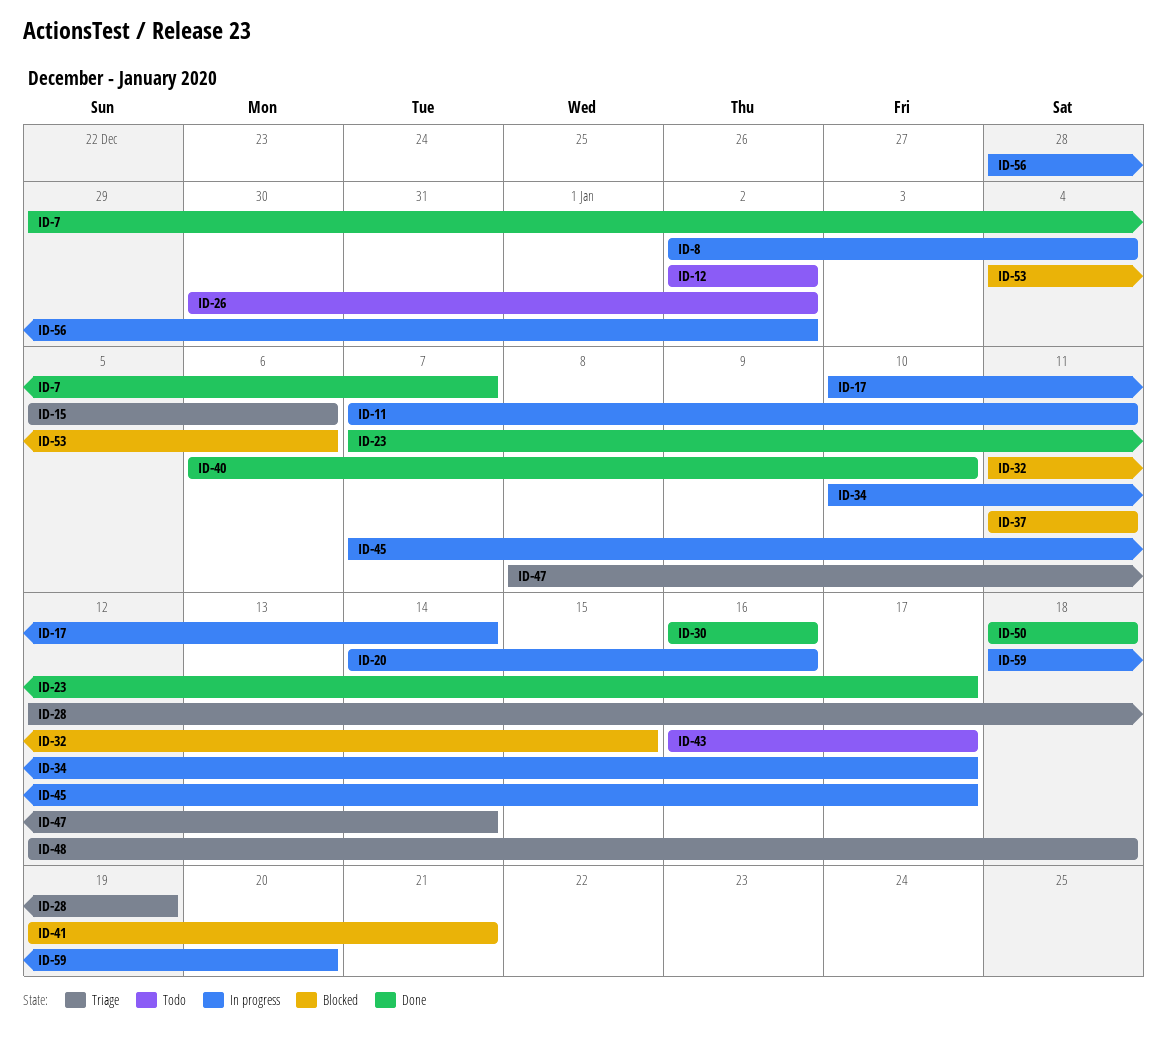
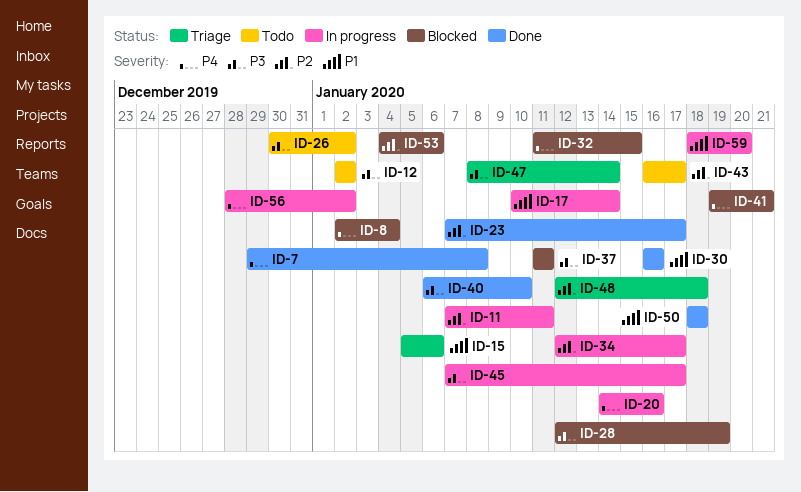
ID-7, due: Jan 7 -> Jan 8
ID-8, status: In progress -> Blocked
ID-28, status: Triage -> Blocked
ID-34, start: Jan 10 -> Jan 12

